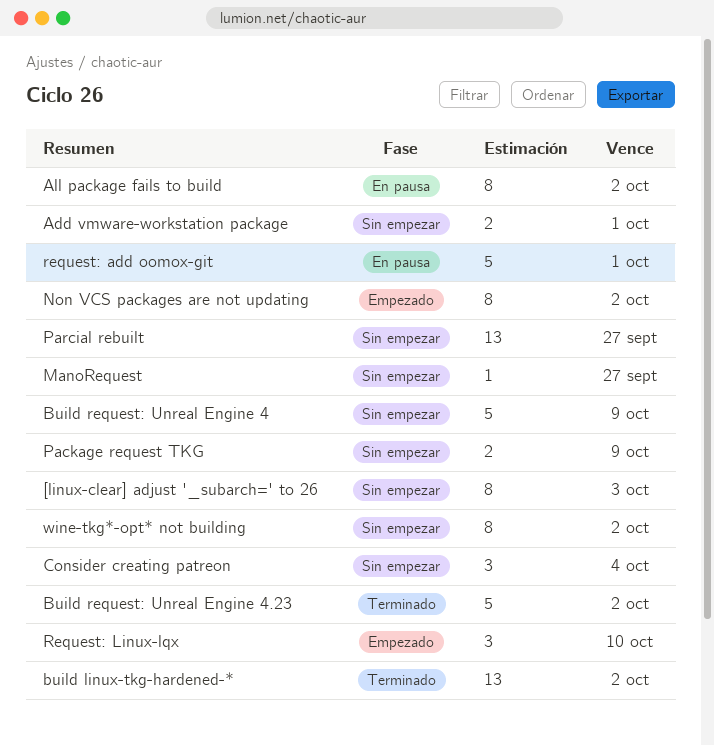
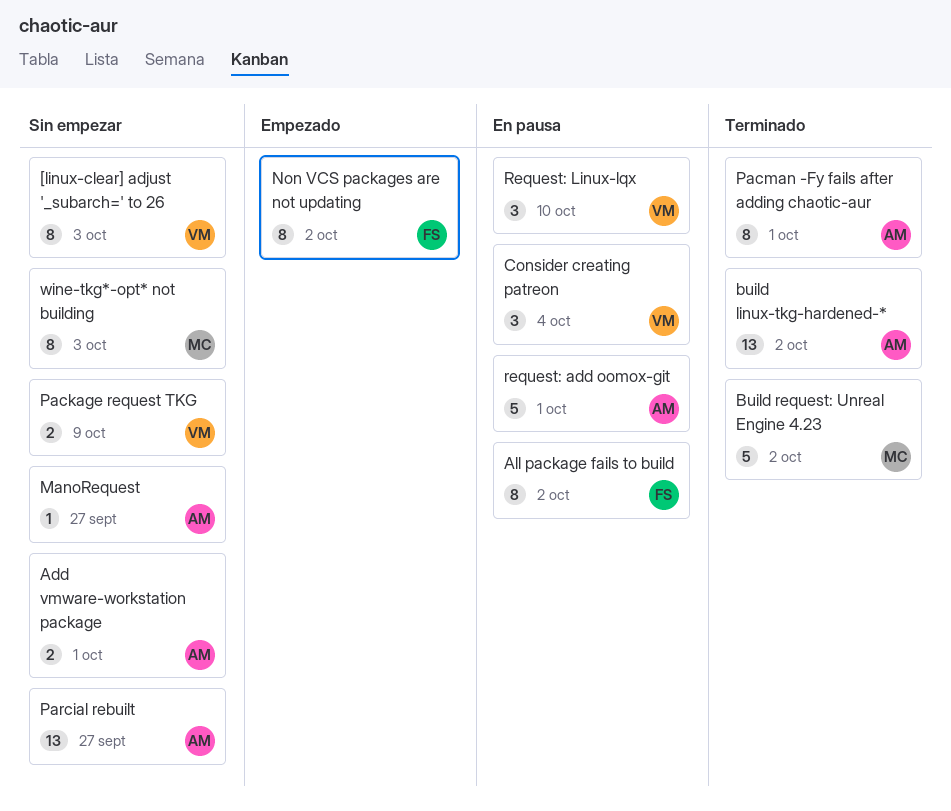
Build request: Unreal Engine 4: present -> none
Consider creating patreon, status: Sin empezar -> En pausa
Pacman -Fy fails after adding chaotic-aur: none -> present
Request: Linux-lqx, status: Empezado -> En pausa
wine-tkg*-opt* not building, due: Oct 2 -> Oct 3

